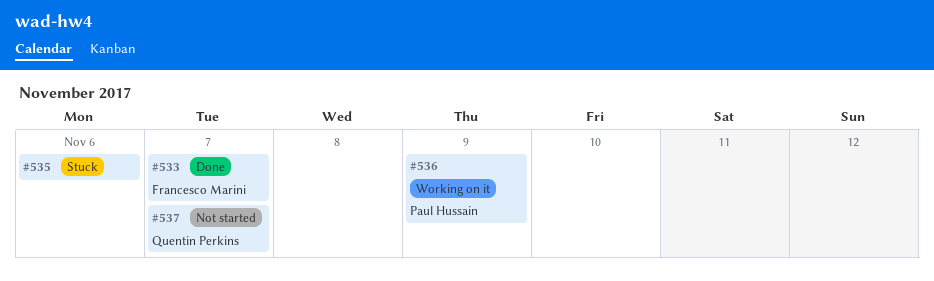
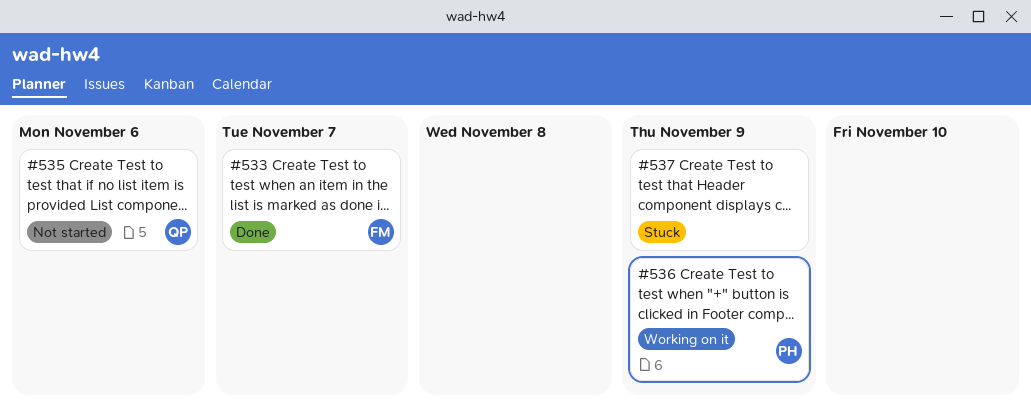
#535, status: Stuck -> Not started
#535, owner: none -> Quentin Perkins
#537, status: Not started -> Stuck
#537, owner: Quentin Perkins -> none
#537, due: Nov 7 -> Nov 9

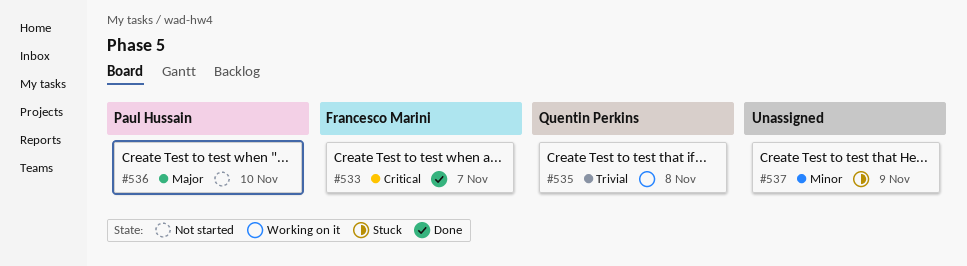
#535, status: Not started -> Working on it
#535, due: Nov 6 -> Nov 8
#536, status: Working on it -> Not started
#536, due: Nov 9 -> Nov 10

